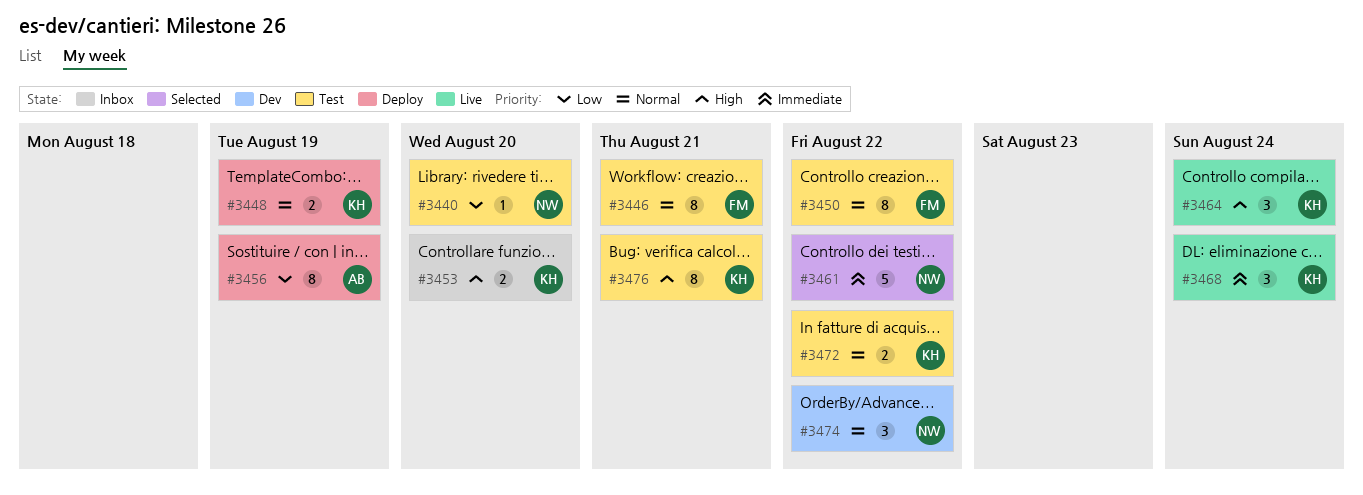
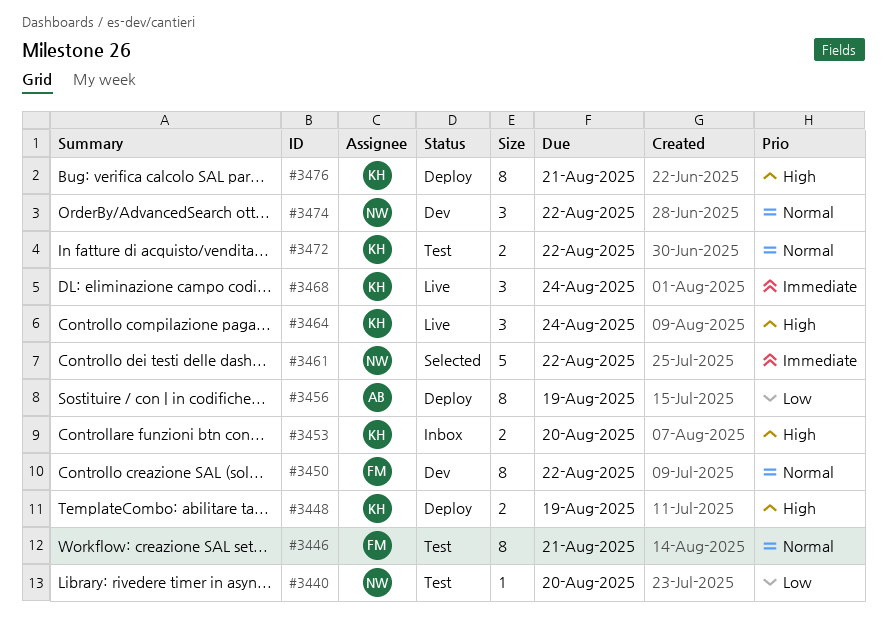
#3448, priority: Normal -> High
#3450, status: Test -> Dev
#3476, status: Test -> Deploy

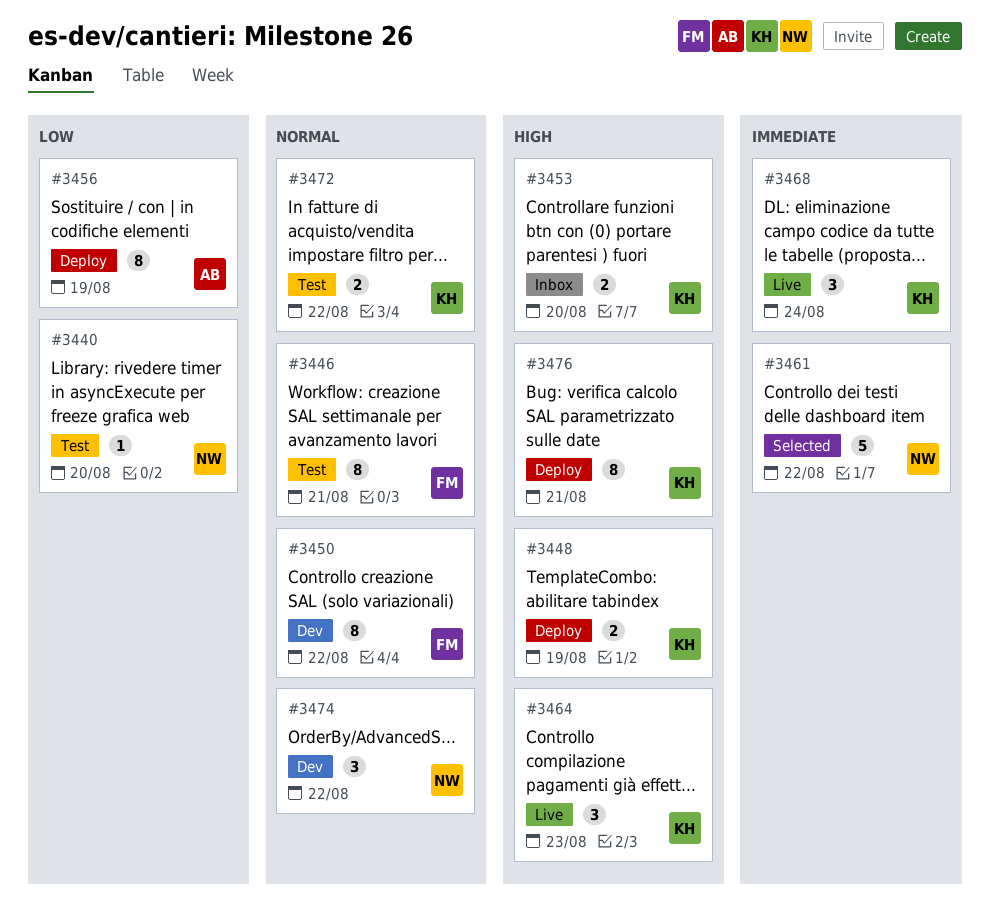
#3464, due: Aug 24 -> Aug 23

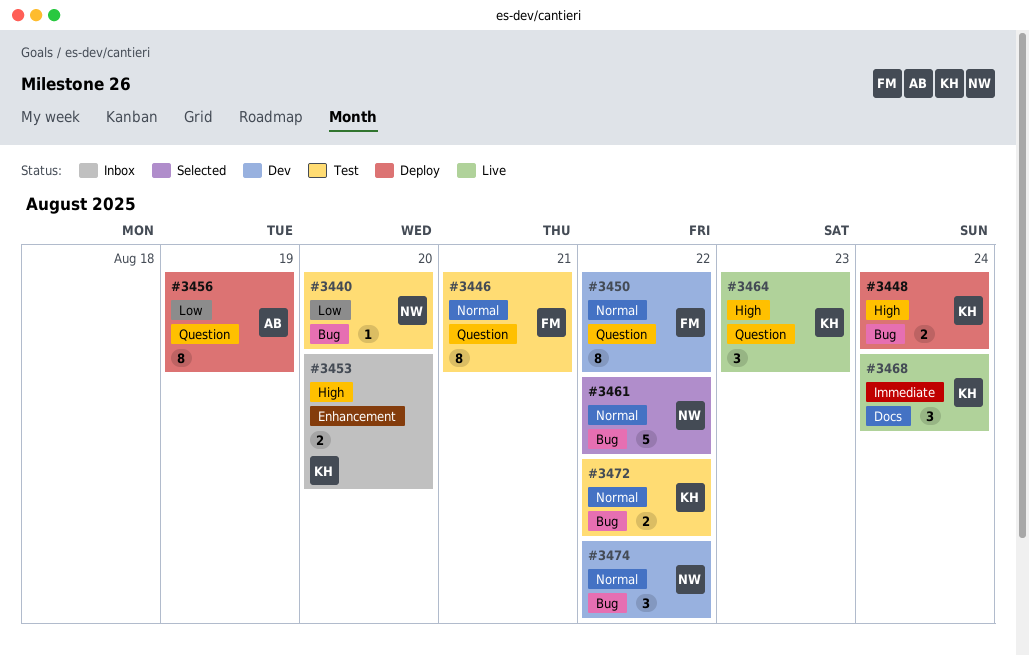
#3448, due: Aug 19 -> Aug 24
#3461, priority: Immediate -> Normal
#3476: present -> none

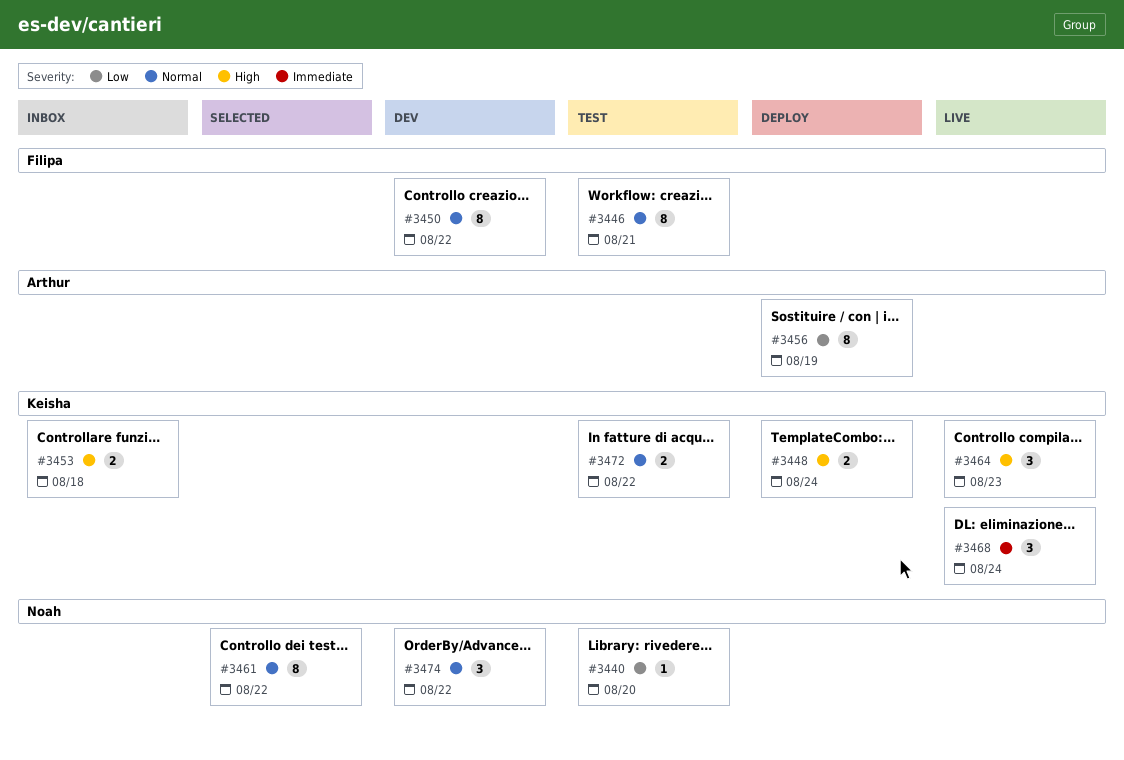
#3453, due: Aug 20 -> Aug 18
#3461, estimate: 5 -> 8

